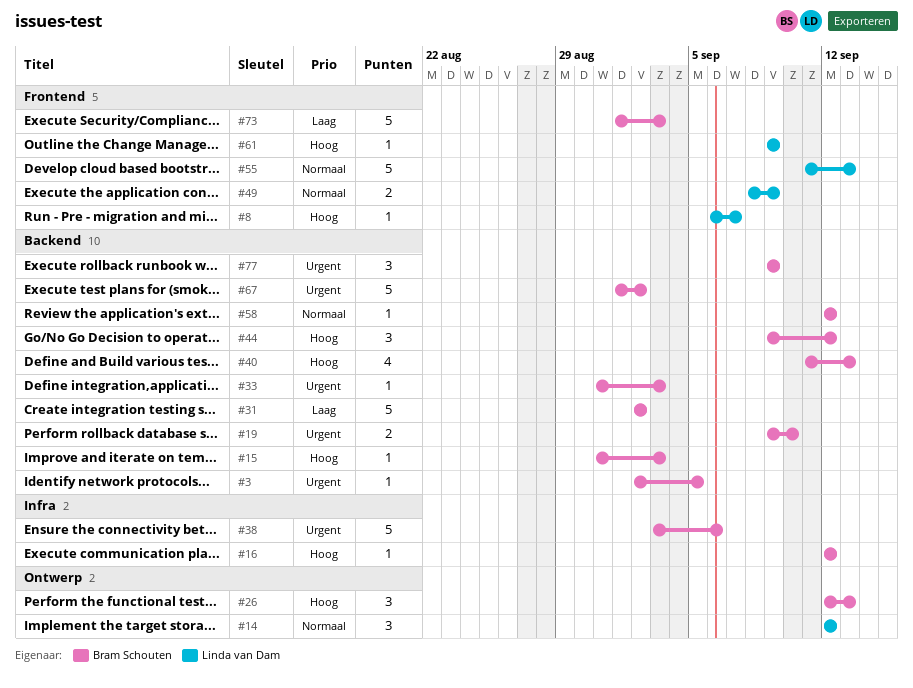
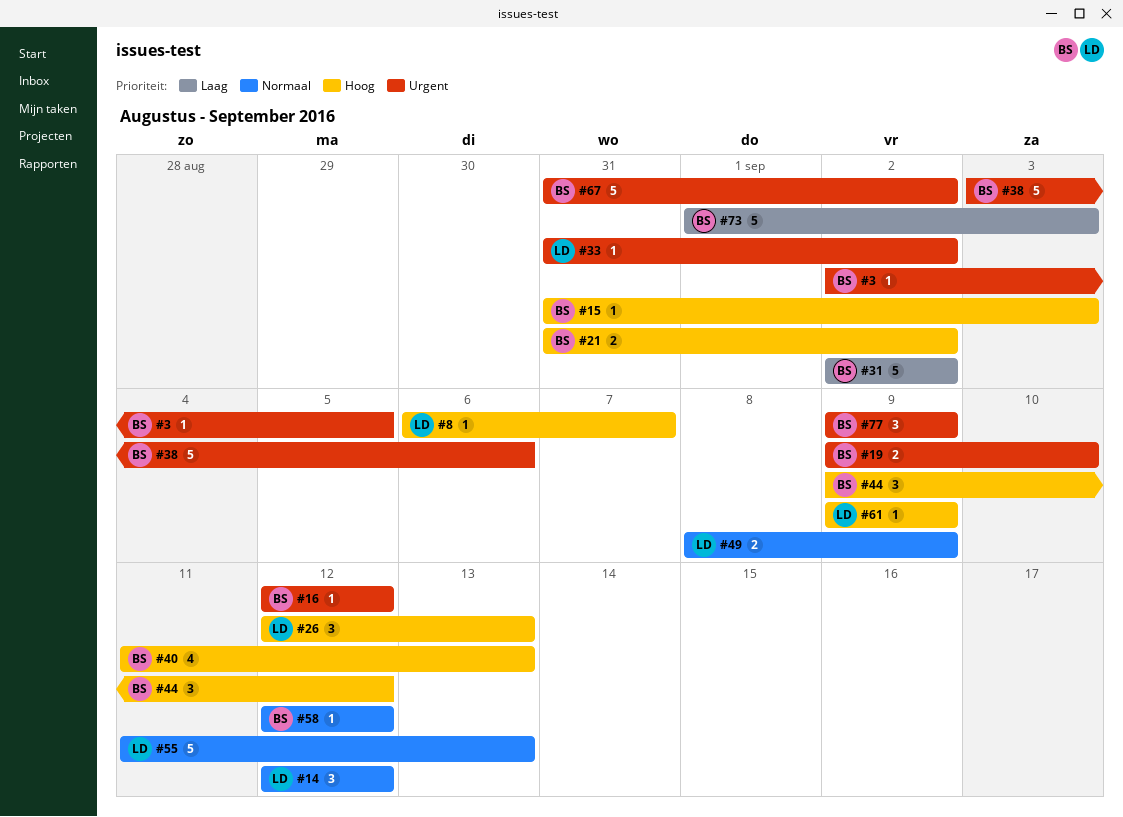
#16, priority: Hoog -> Urgent
#21: none -> present
#26, owner: Bram Schouten -> Linda van Dam
#33, owner: Bram Schouten -> Linda van Dam
#33, due: Sep 3 -> Sep 2
#67, start: Sep 1 -> Aug 31

